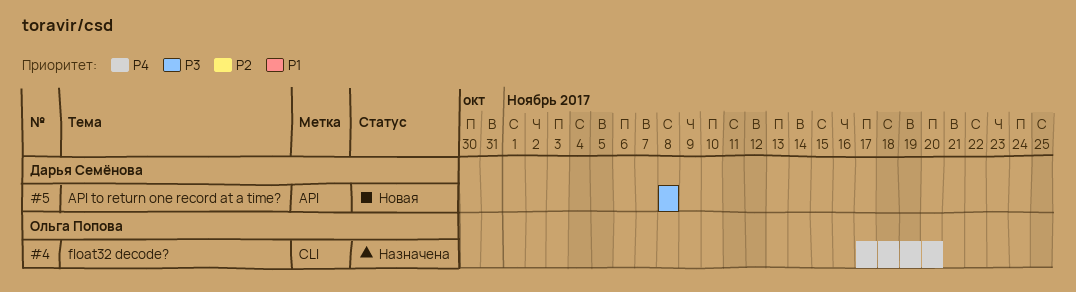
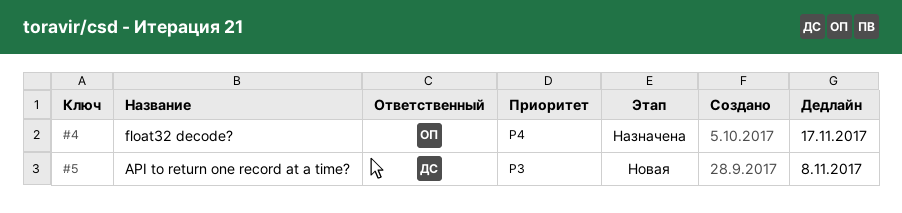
#4, due: Nov 20 -> Nov 17

